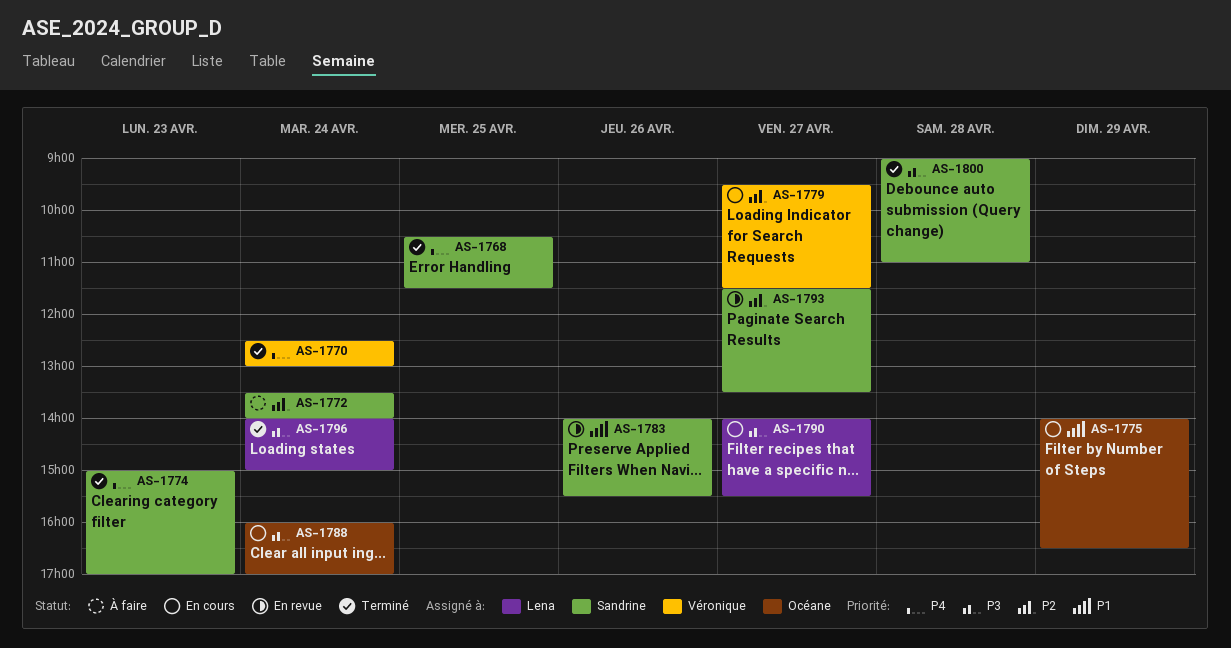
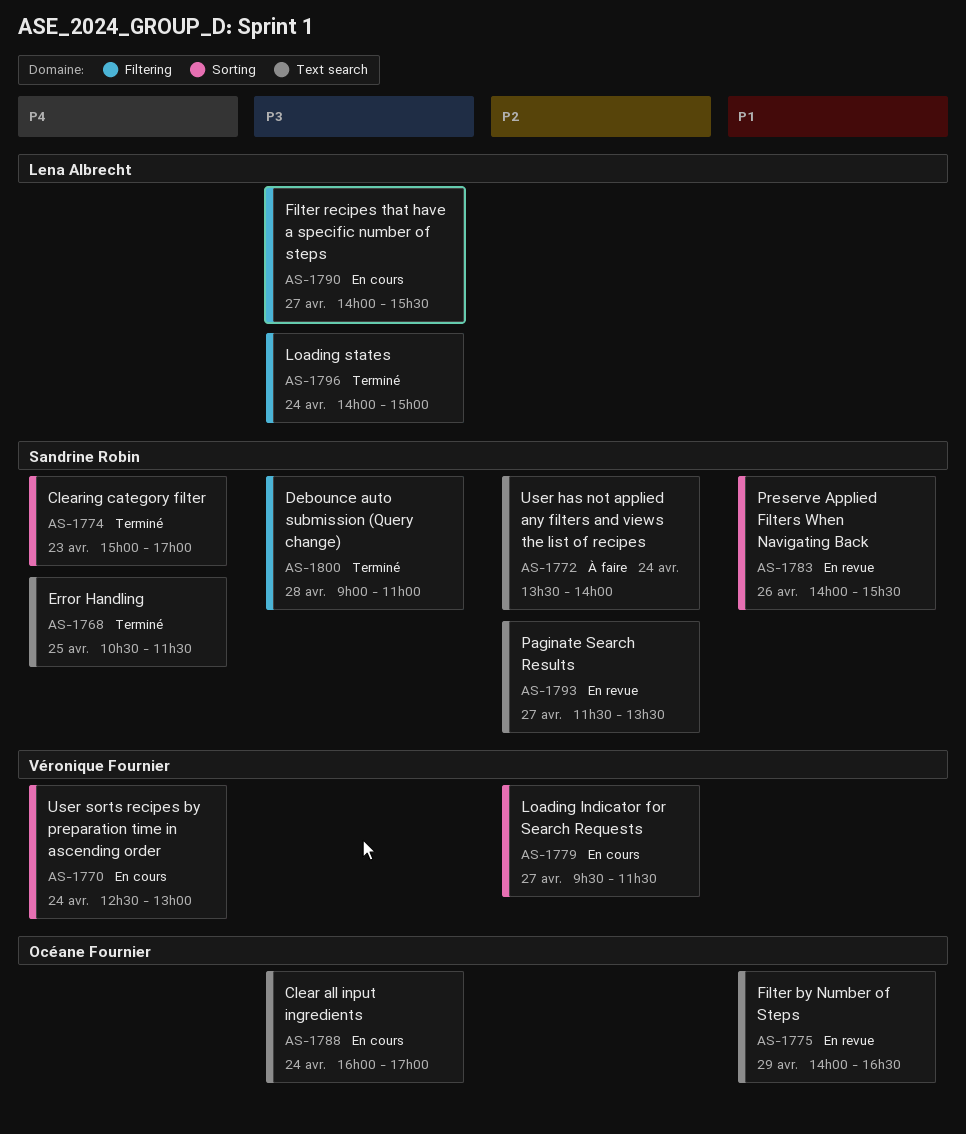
AS-1770, status: Terminé -> En cours
AS-1775, status: En cours -> En revue

